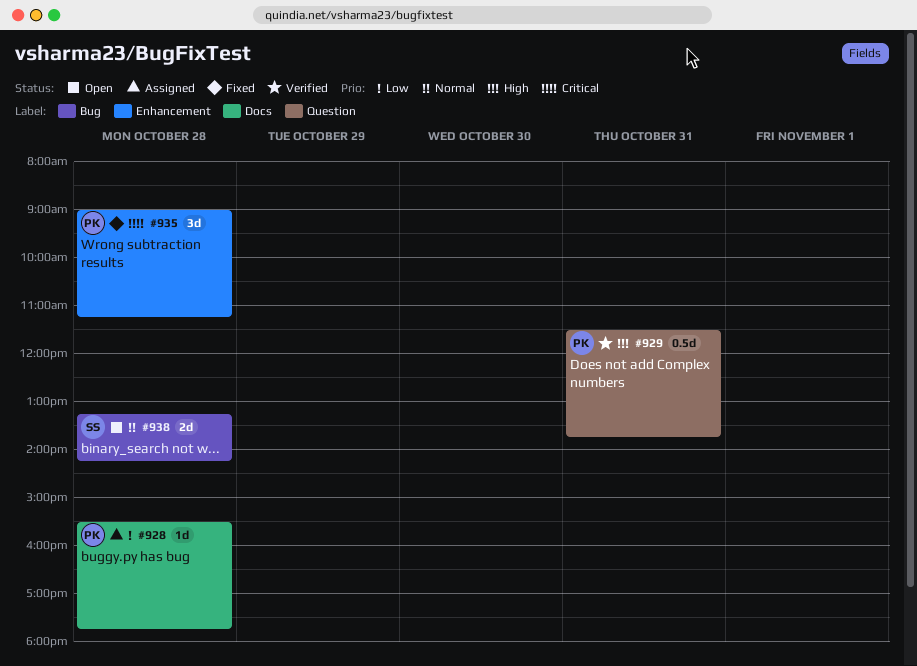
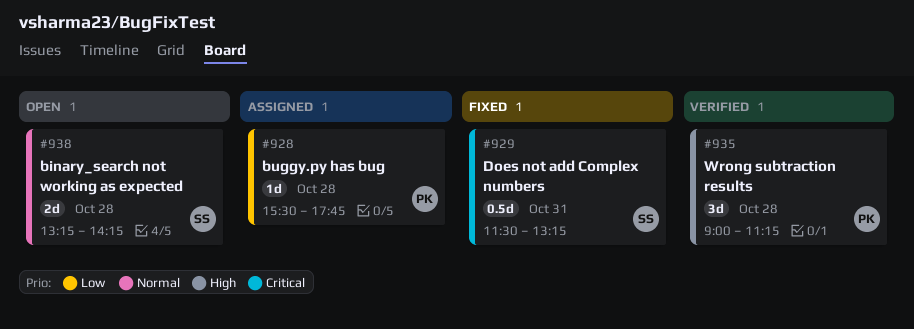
#929, status: Verified -> Fixed
#929, owner: PK -> SS
#929, priority: High -> Critical
#929, ends: 13:45 -> 13:15
#935, status: Fixed -> Verified
#935, priority: Critical -> High

